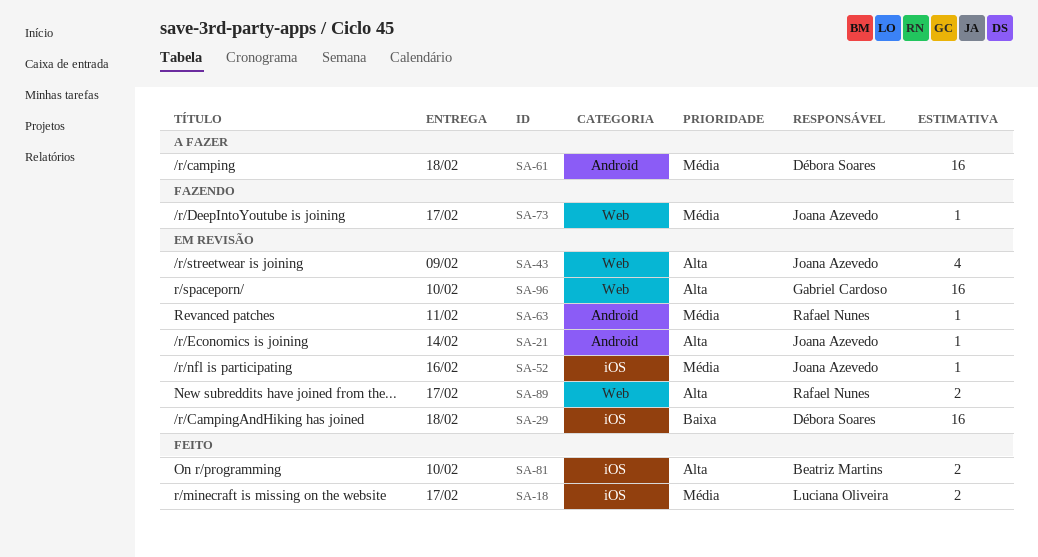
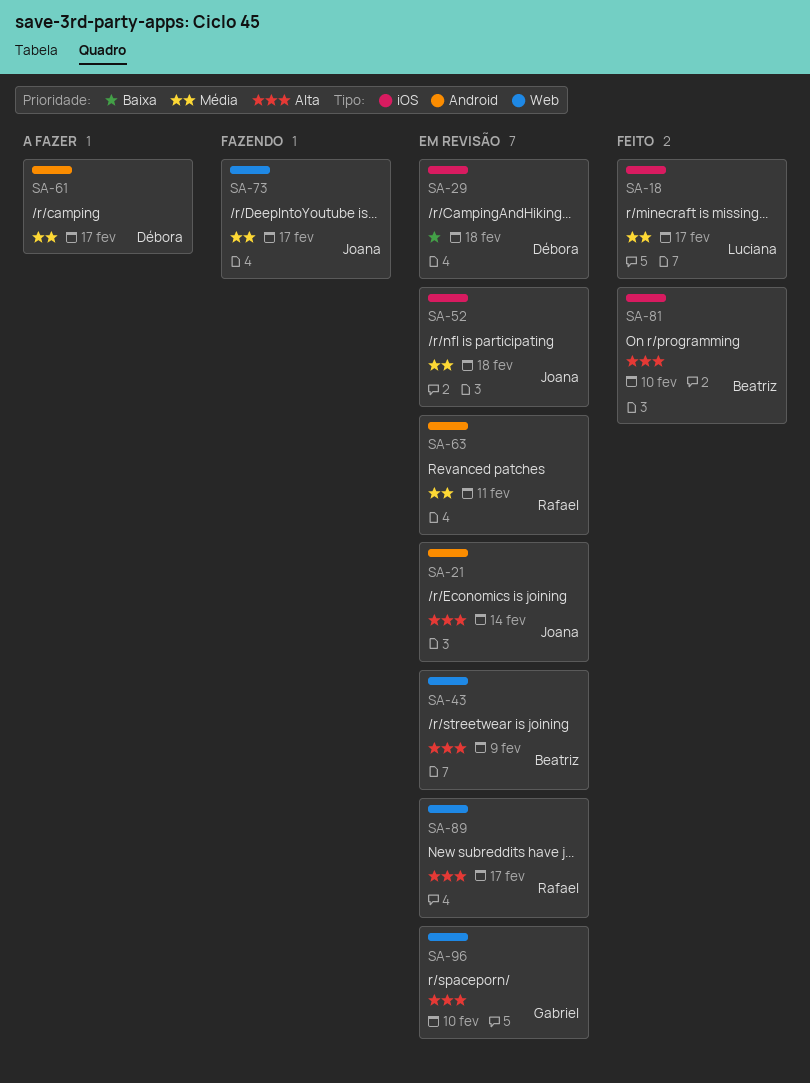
SA-43, owner: Joana Azevedo -> Beatriz Martins
SA-52, due: Feb 16 -> Feb 18
SA-61, due: Feb 18 -> Feb 17

